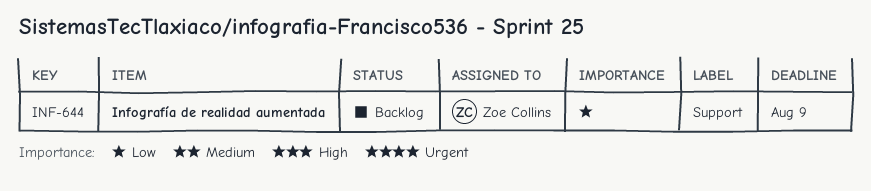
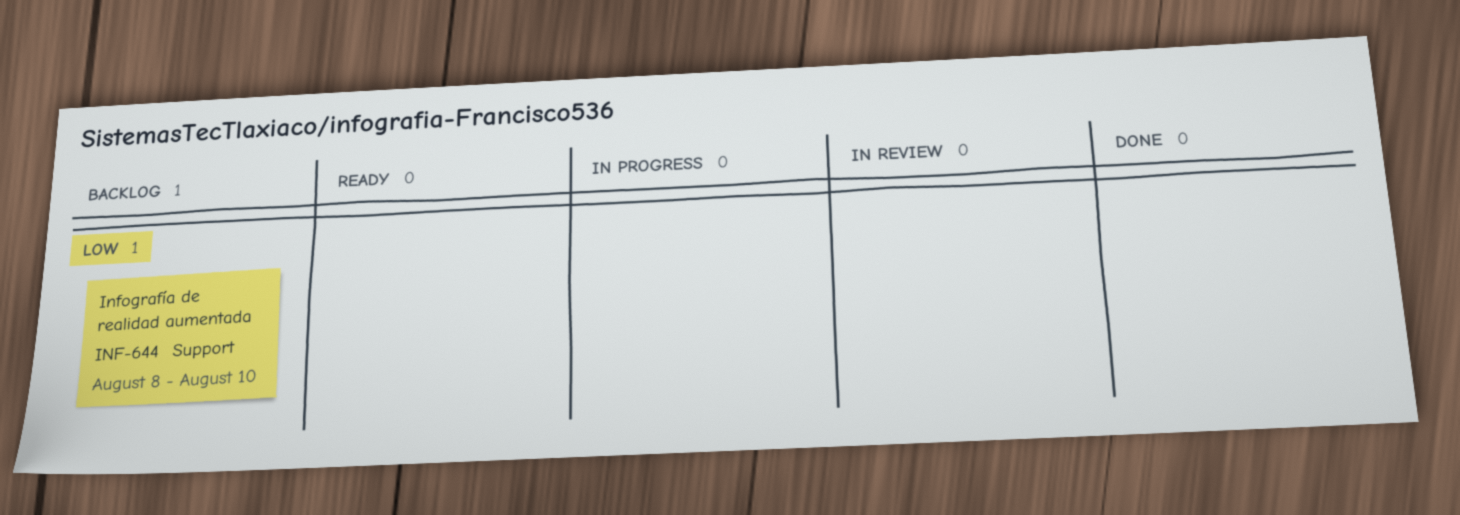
INF-644, due: Aug 9 -> Aug 10

